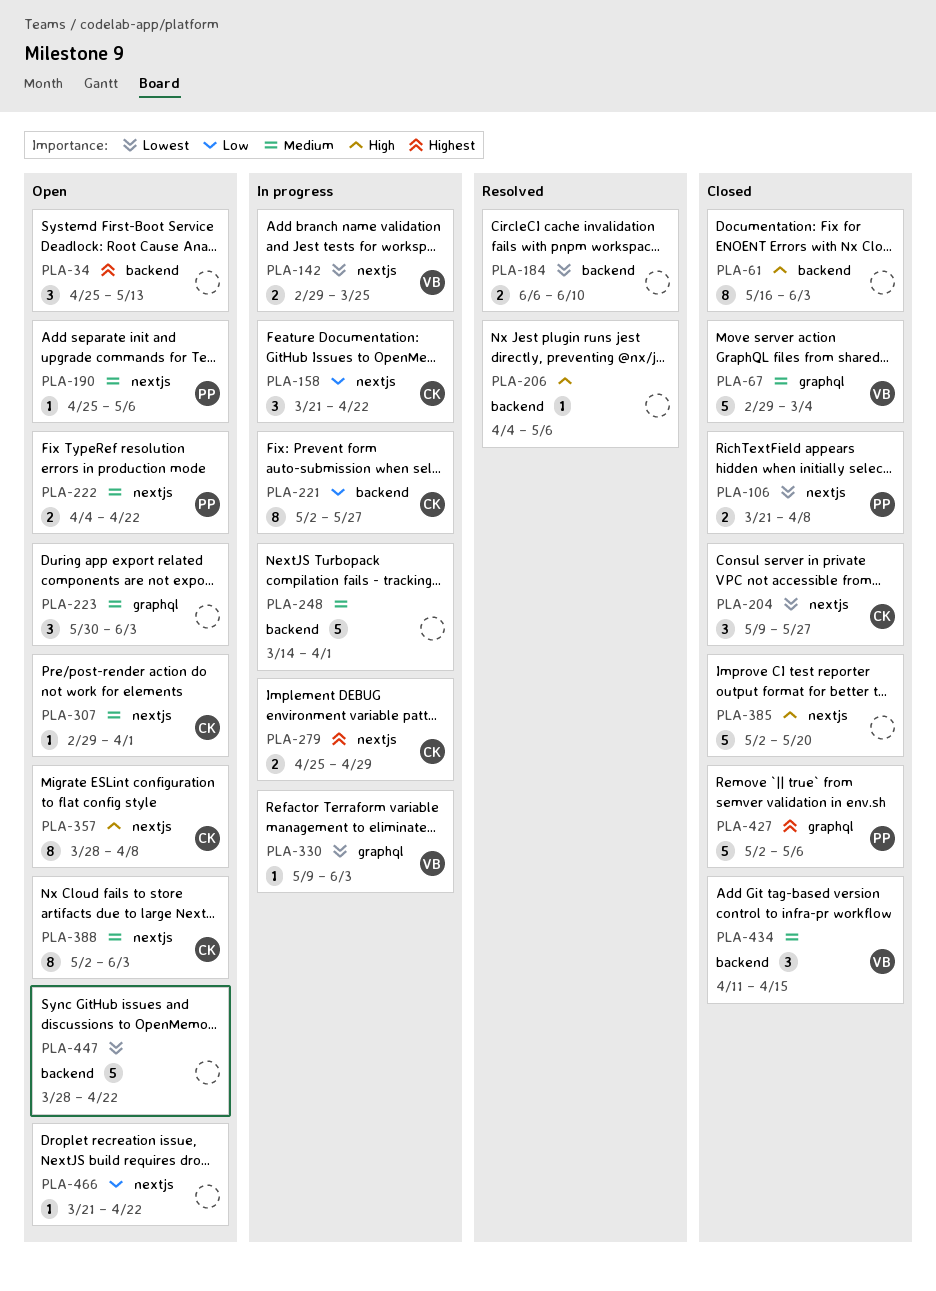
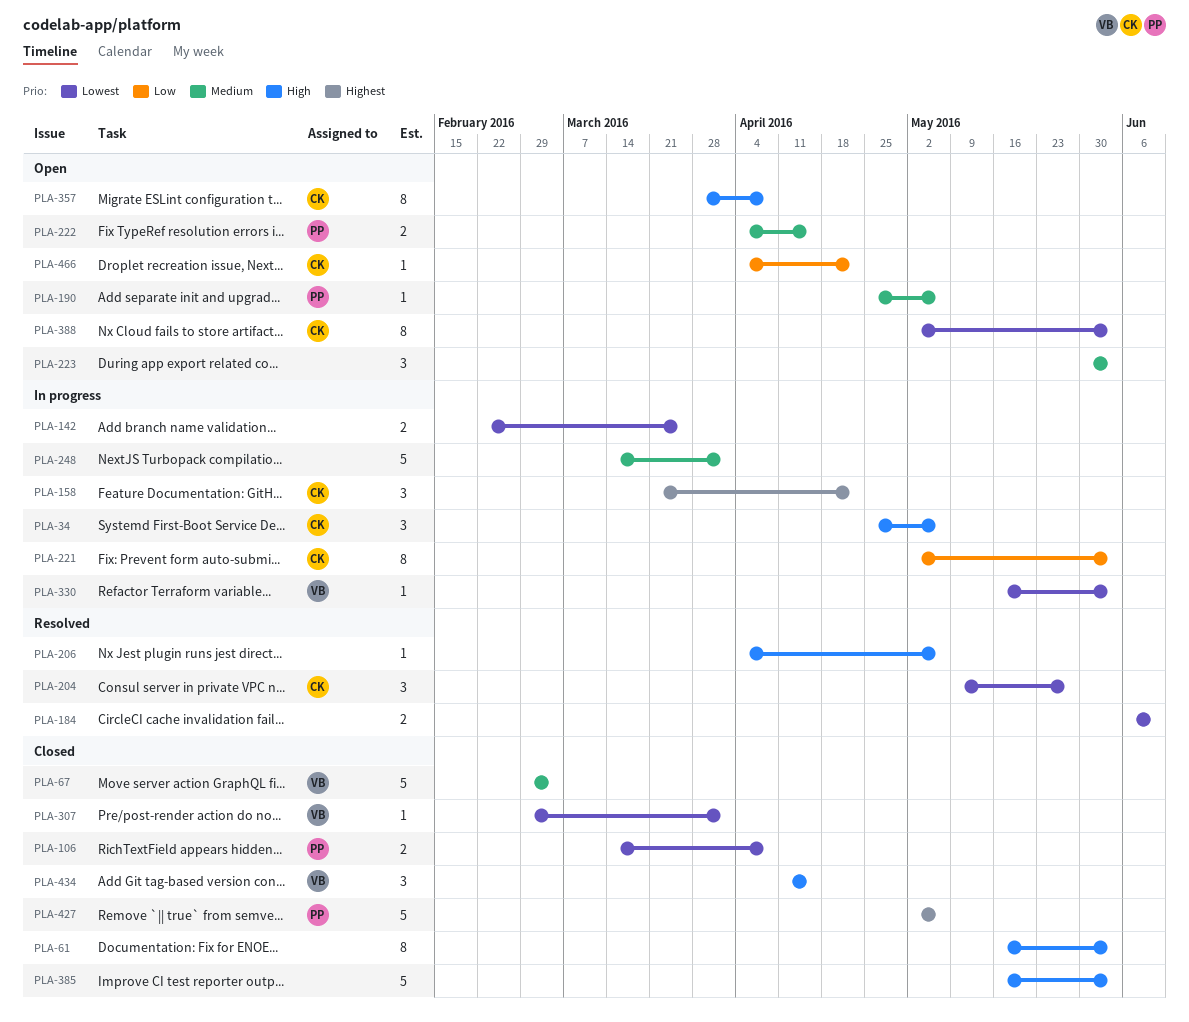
PLA-34, status: Open -> In progress
PLA-34, owner: none -> CK
PLA-34, priority: Highest -> High
PLA-34, due: May 13 -> May 6
PLA-106, start: Mar 21 -> Mar 14
PLA-142, owner: VB -> none
PLA-142, start: Feb 29 -> Feb 22
PLA-158, priority: Low -> Highest
PLA-204, status: Closed -> Resolved
PLA-221, due: May 27 -> Jun 3
PLA-222, due: Apr 22 -> Apr 15
PLA-279: present -> none
PLA-307, status: Open -> Closed
PLA-307, owner: CK -> VB
PLA-307, priority: Medium -> Lowest
PLA-330, start: May 9 -> May 16
PLA-385, start: May 2 -> May 16
PLA-385, due: May 20 -> Jun 3
PLA-388, priority: Medium -> Lowest
PLA-434, priority: Medium -> High
PLA-447: present -> none
PLA-466, owner: none -> CK
PLA-466, start: Mar 21 -> Apr 4

